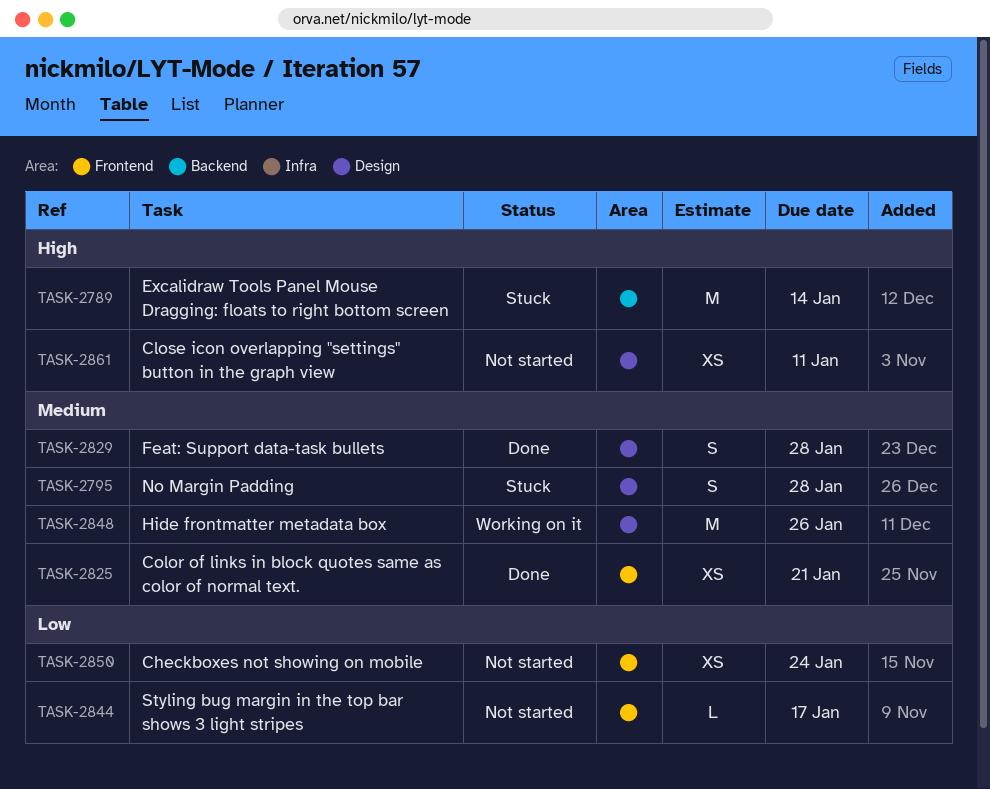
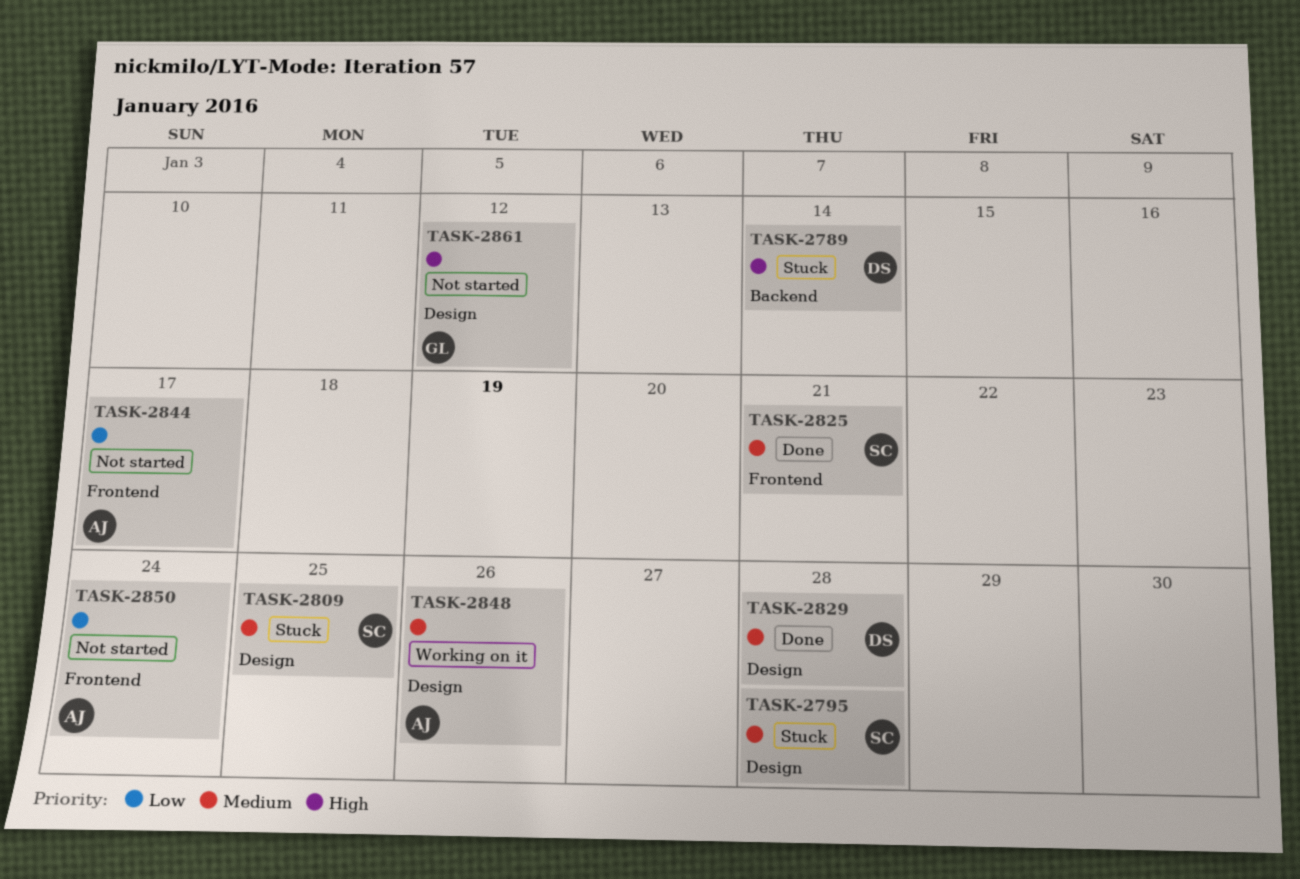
TASK-2809: none -> present
TASK-2861, due: Jan 11 -> Jan 12

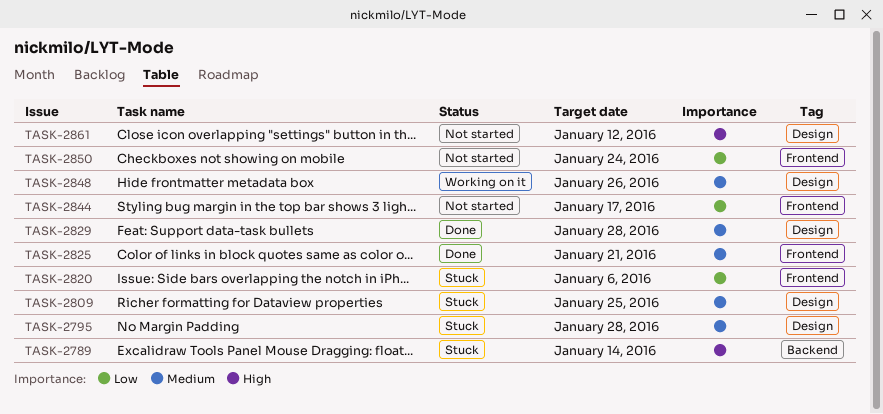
TASK-2820: none -> present

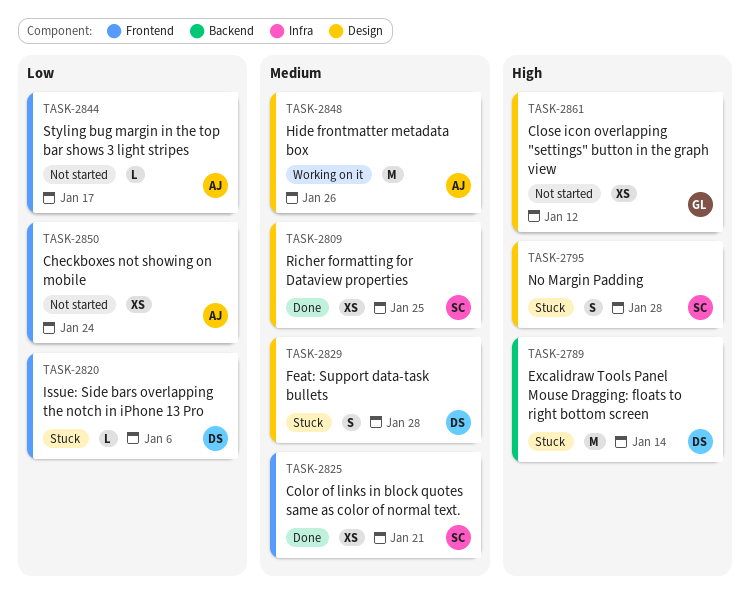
TASK-2795, priority: Medium -> High
TASK-2809, status: Stuck -> Done
TASK-2829, status: Done -> Stuck

